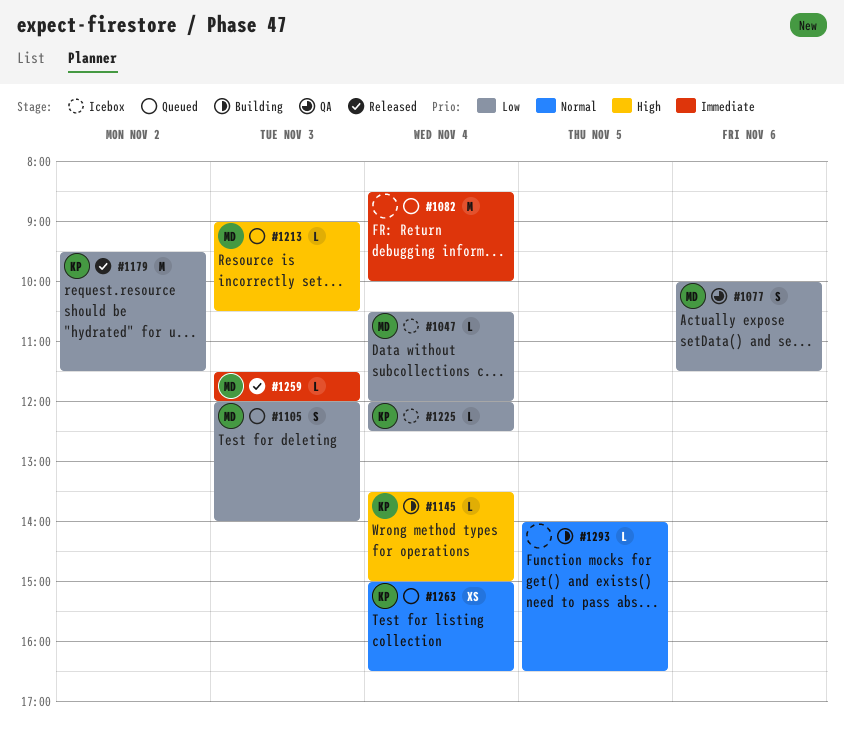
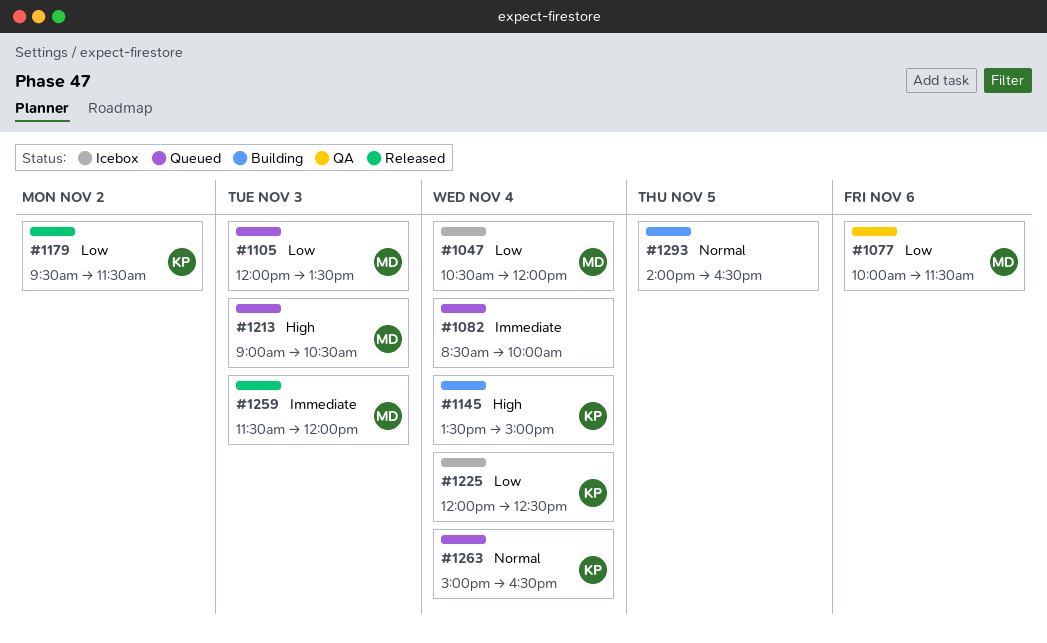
#1105, ends: 14:00 -> 13:30

